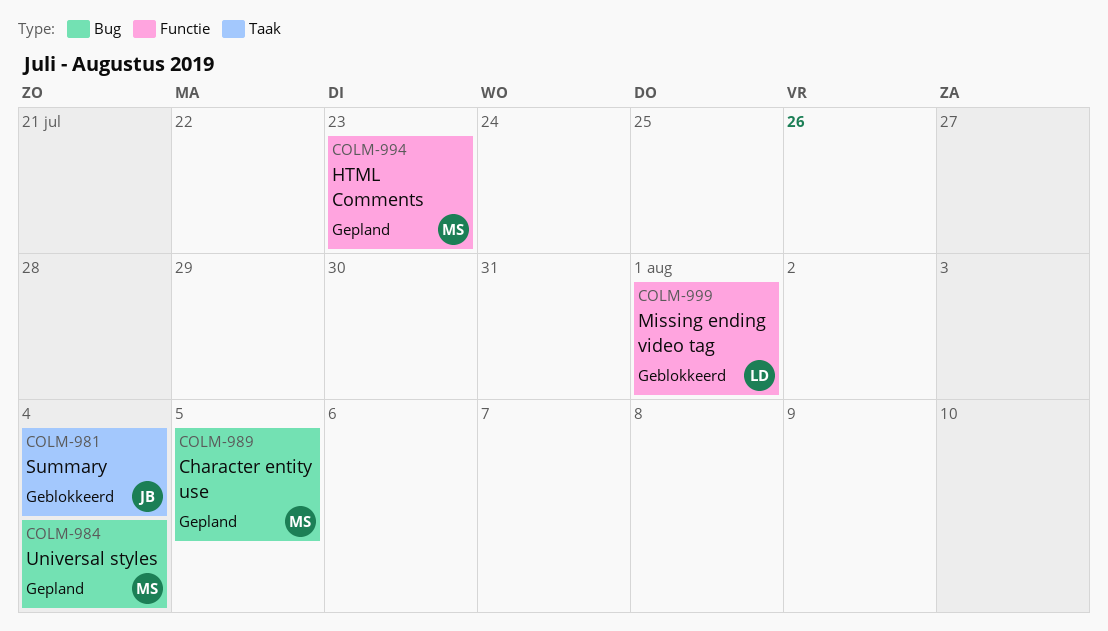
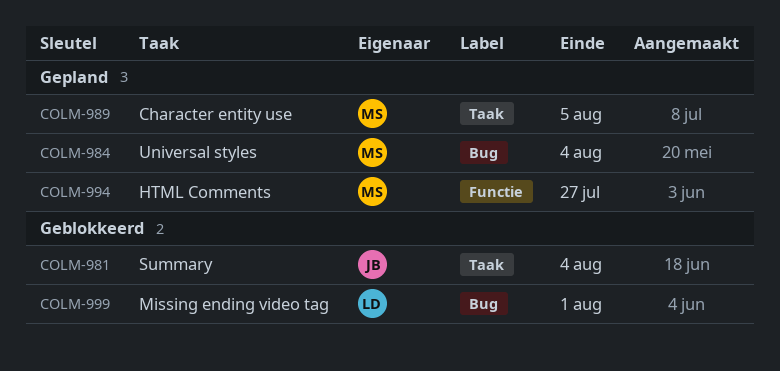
COLM-989, label: Bug -> Taak
COLM-994, due: Jul 23 -> Jul 27
COLM-999, label: Functie -> Bug

